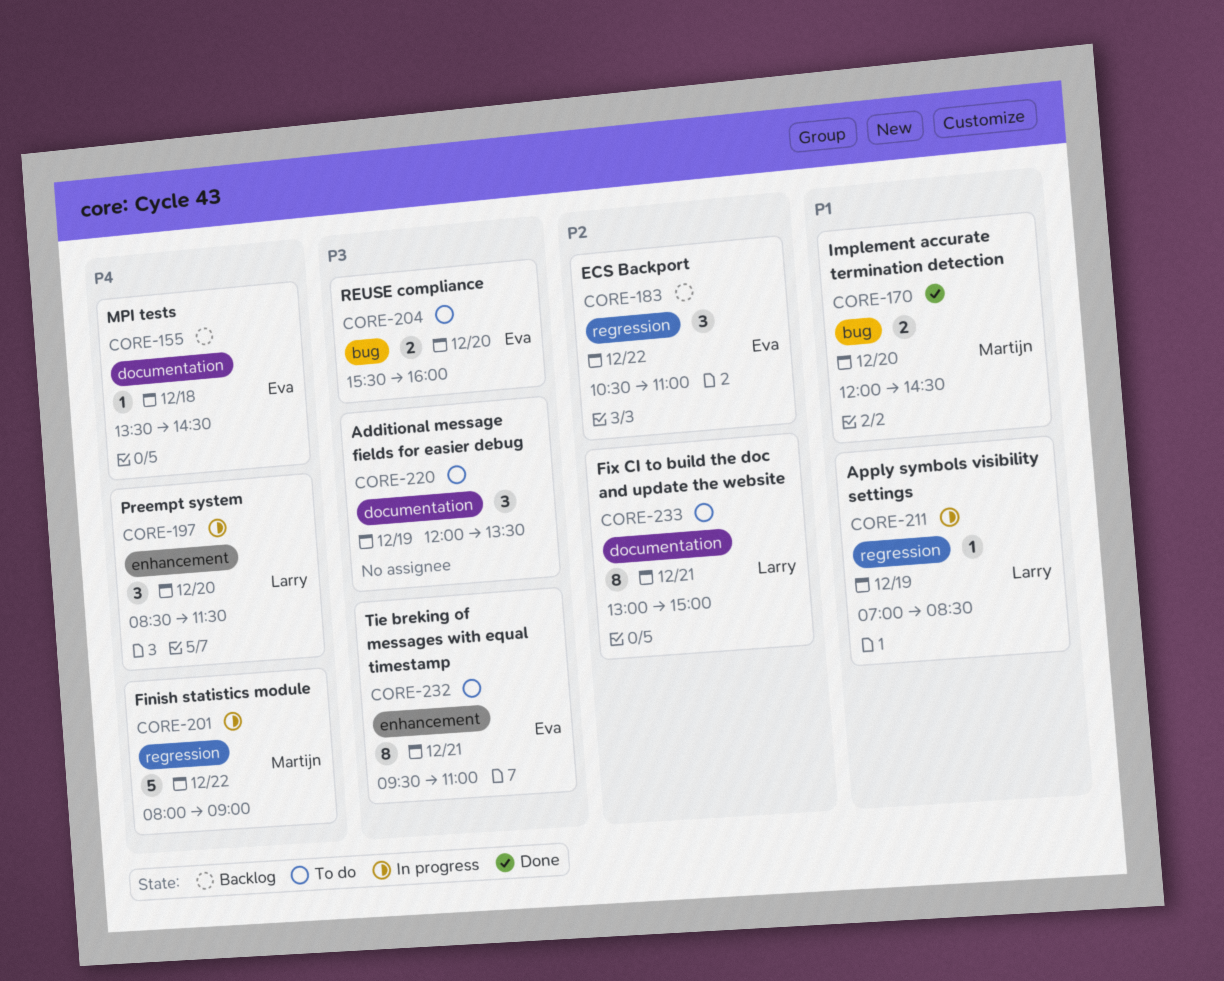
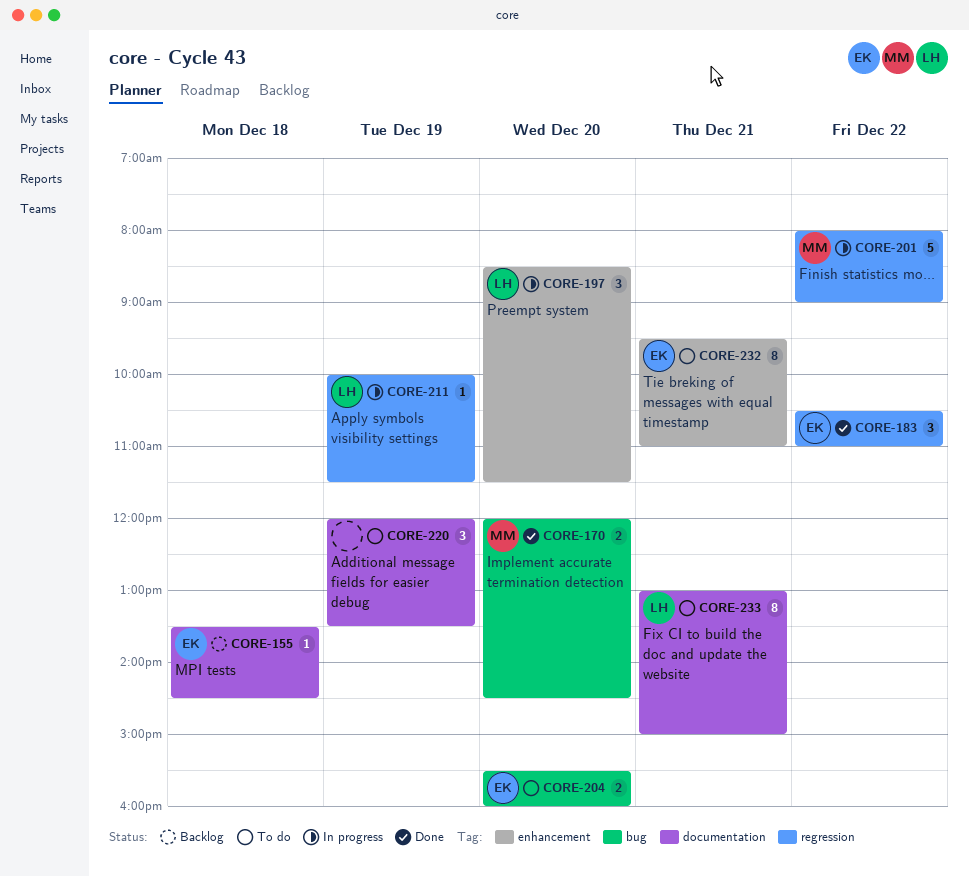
CORE-183, status: Backlog -> Done
CORE-211, begins: 07:00 -> 10:00
CORE-211, ends: 08:30 -> 11:30

